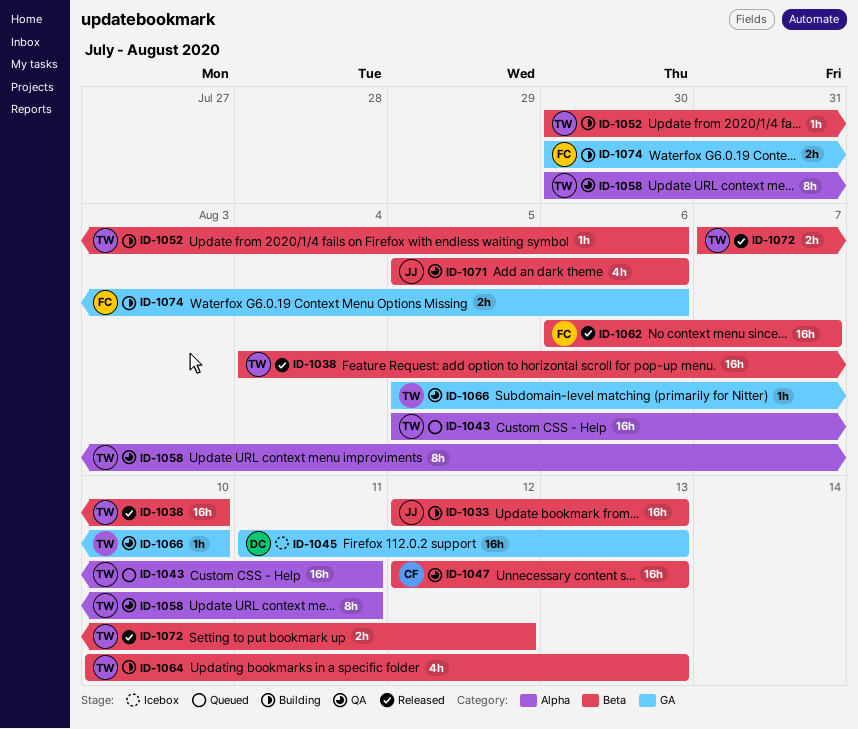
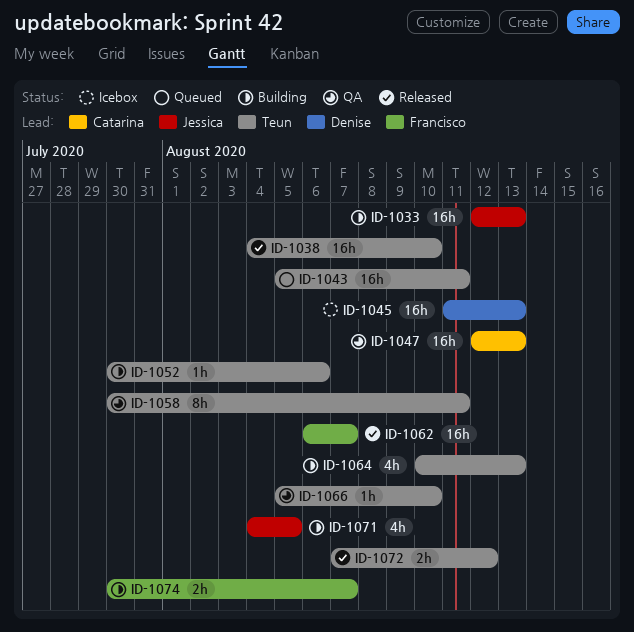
ID-1071, status: QA -> Building
ID-1071, start: Aug 5 -> Aug 4
ID-1071, due: Aug 6 -> Aug 5
ID-1074, due: Aug 6 -> Aug 7

